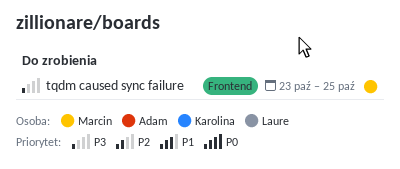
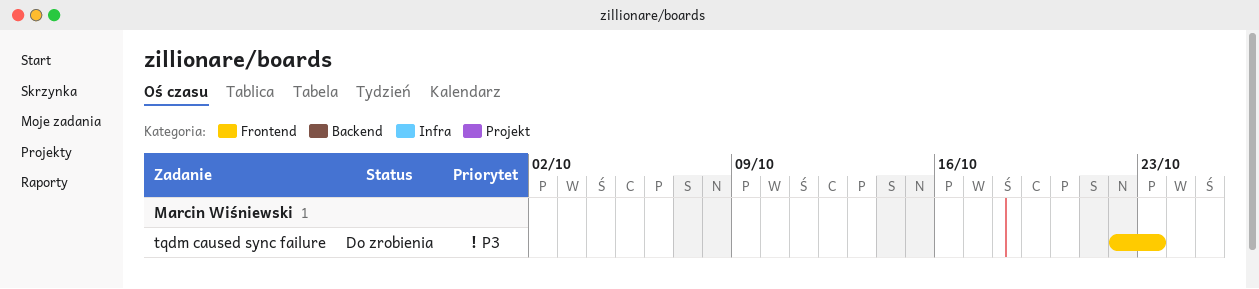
tqdm caused sync failure, start: Oct 23 -> Oct 22
tqdm caused sync failure, due: Oct 25 -> Oct 23

